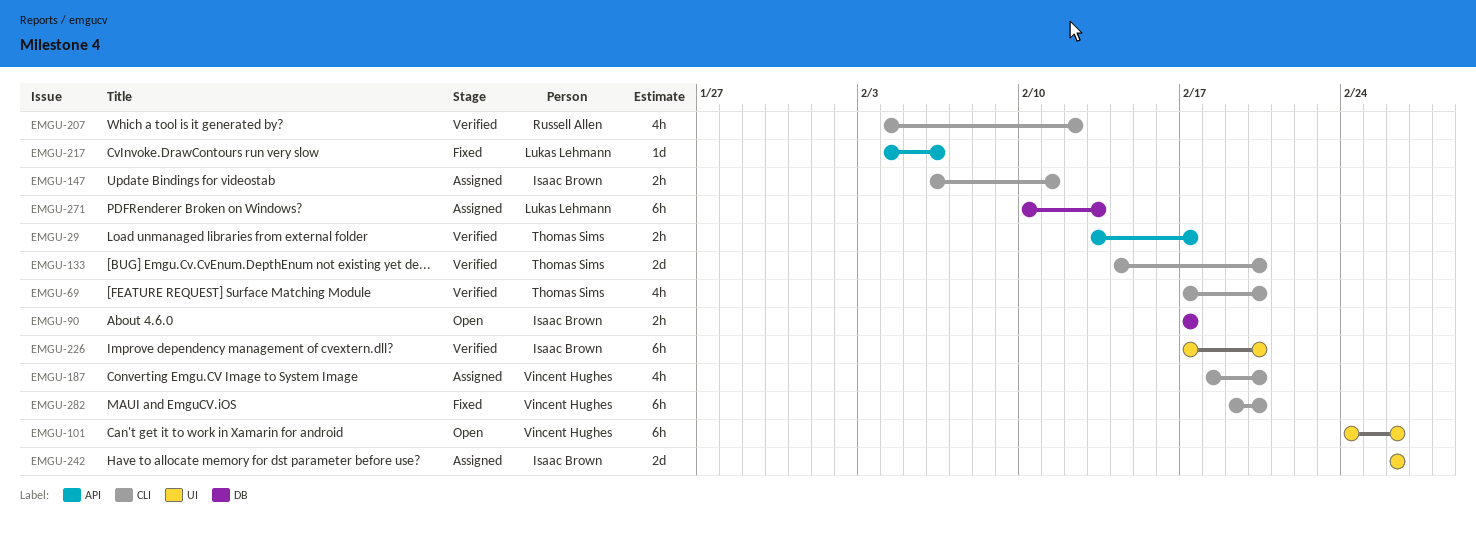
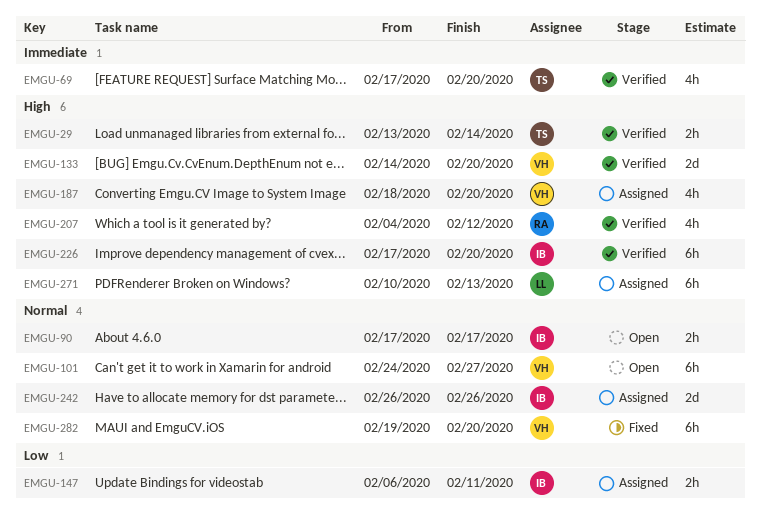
EMGU-29, due: Feb 17 -> Feb 14
EMGU-101, due: Feb 26 -> Feb 27
EMGU-133, owner: Thomas Sims -> Vincent Hughes
EMGU-217: present -> none

